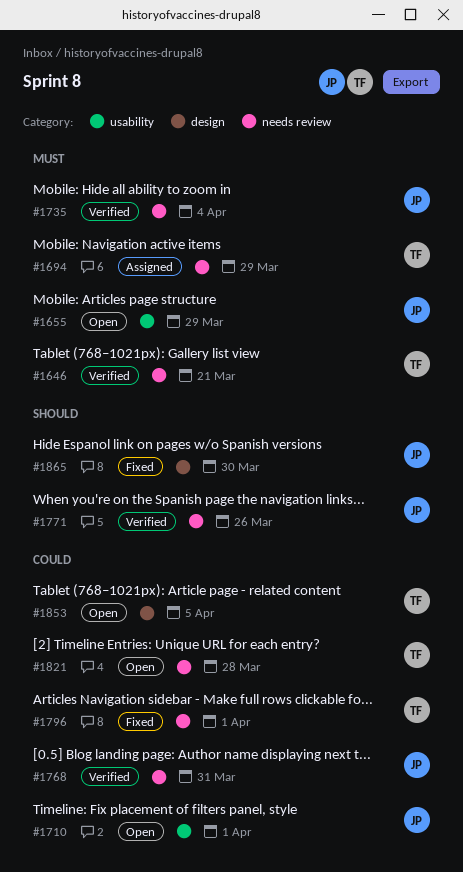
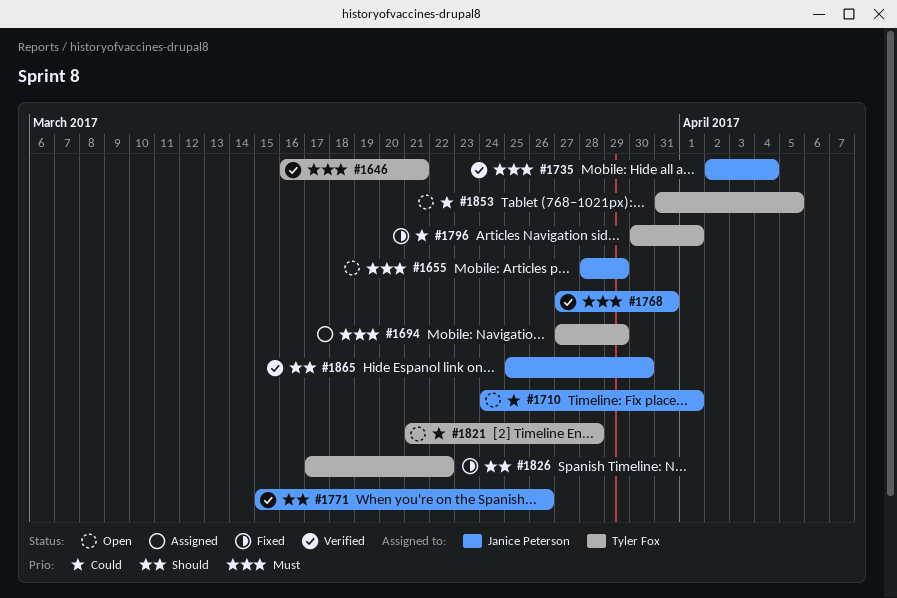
#1768, priority: Could -> Must
#1826: none -> present
#1865, status: Fixed -> Verified

